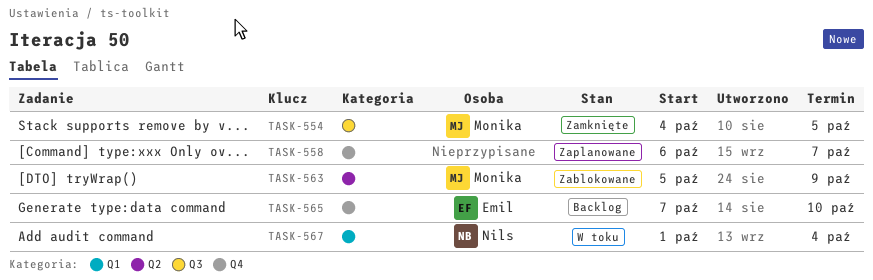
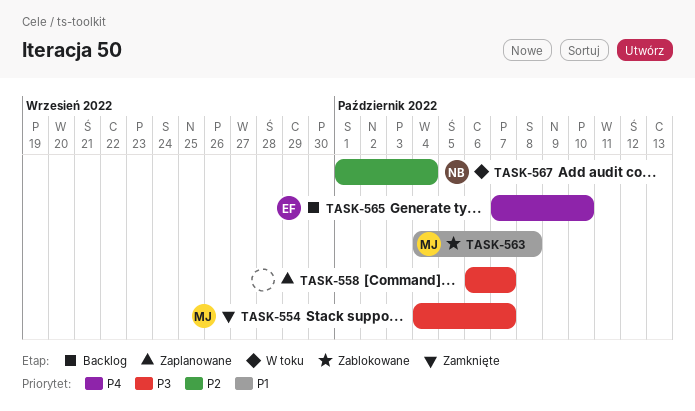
TASK-554, due: Oct 5 -> Oct 7
TASK-563, start: Oct 5 -> Oct 4
TASK-563, due: Oct 9 -> Oct 8

